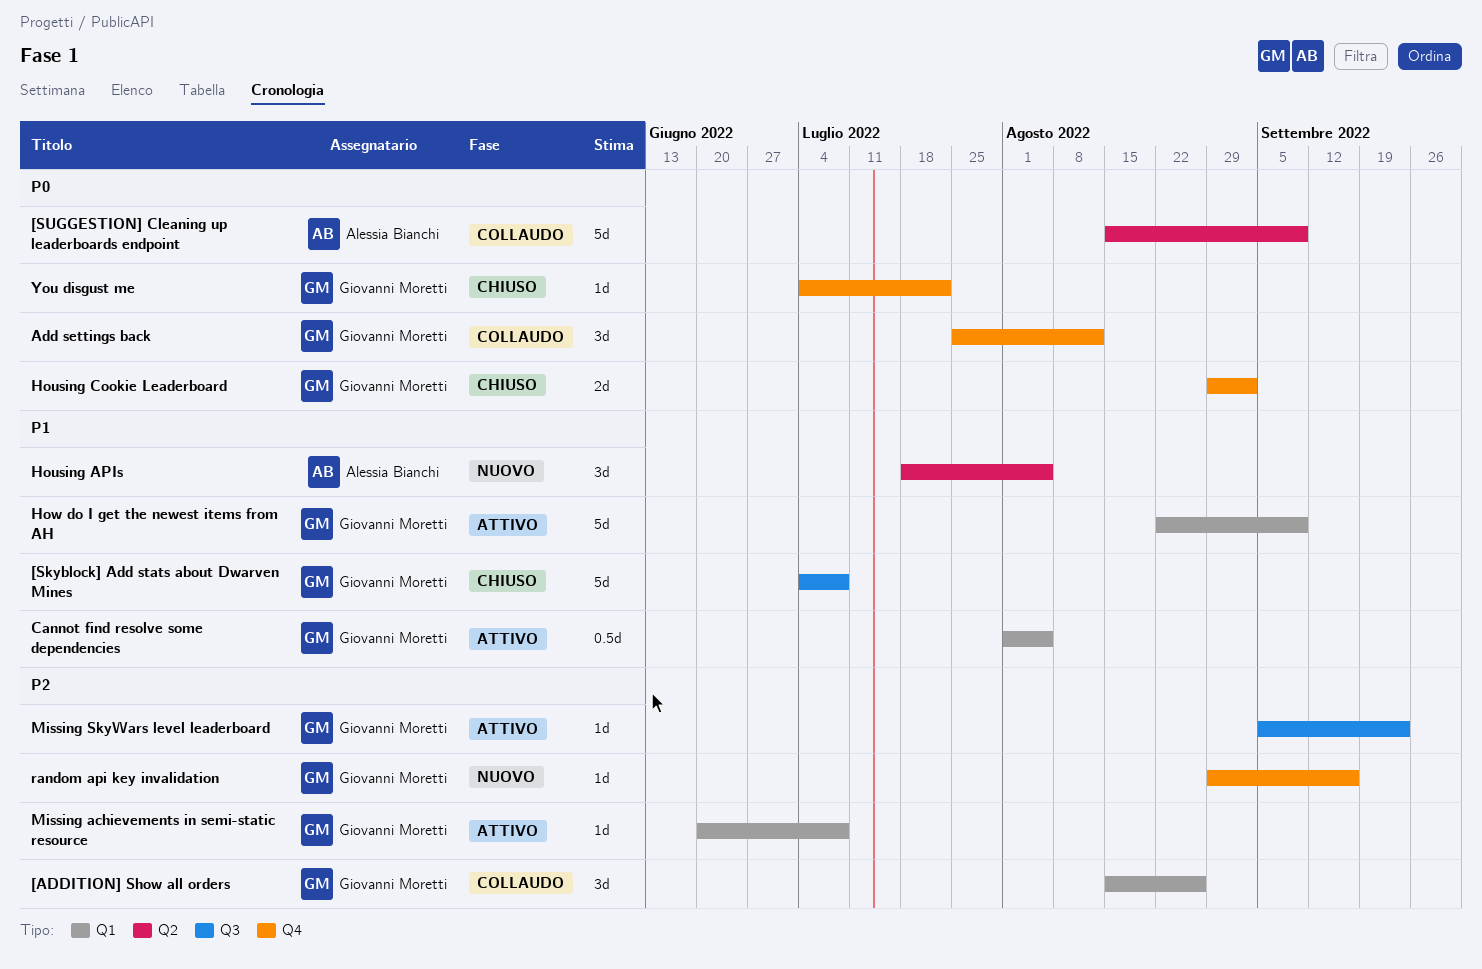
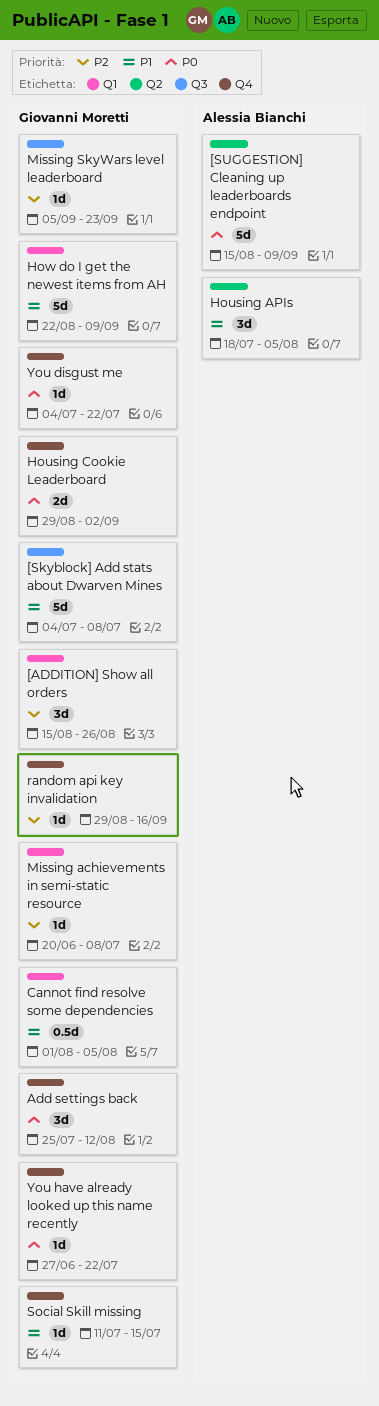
Social Skill missing: none -> present
You have already looked up this name recently: none -> present

